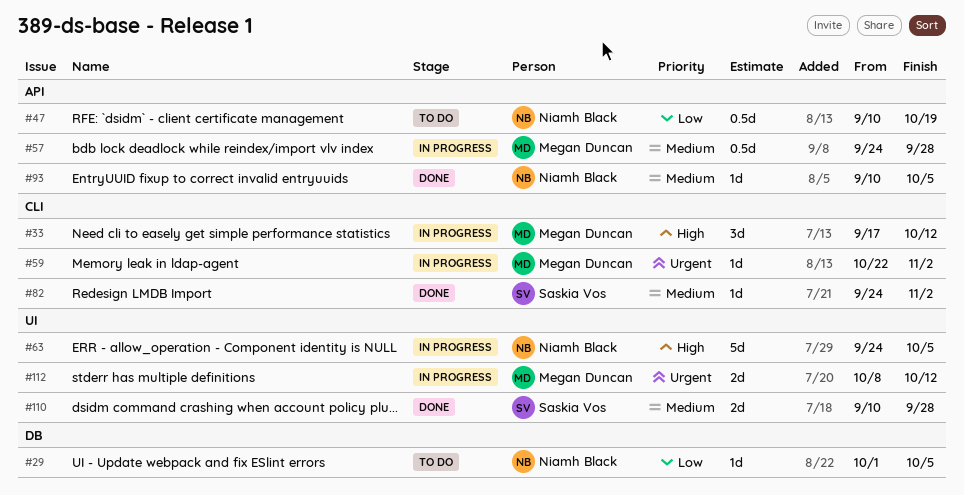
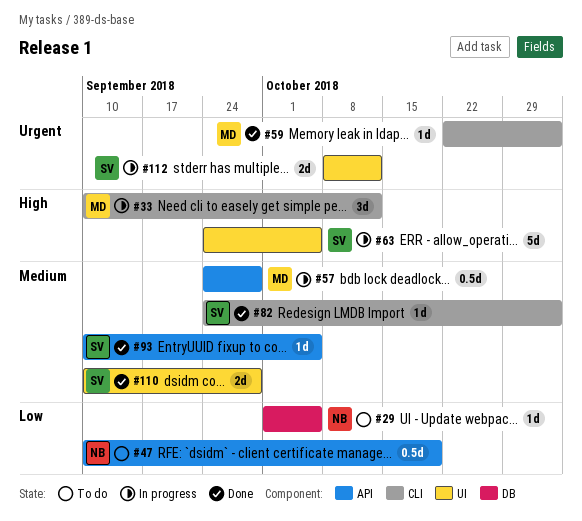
#33, start: Sep 17 -> Sep 10
#59, status: In progress -> Done
#63, owner: Niamh Black -> Saskia Vos
#93, owner: Niamh Black -> Saskia Vos
#112, owner: Megan Duncan -> Saskia Vos

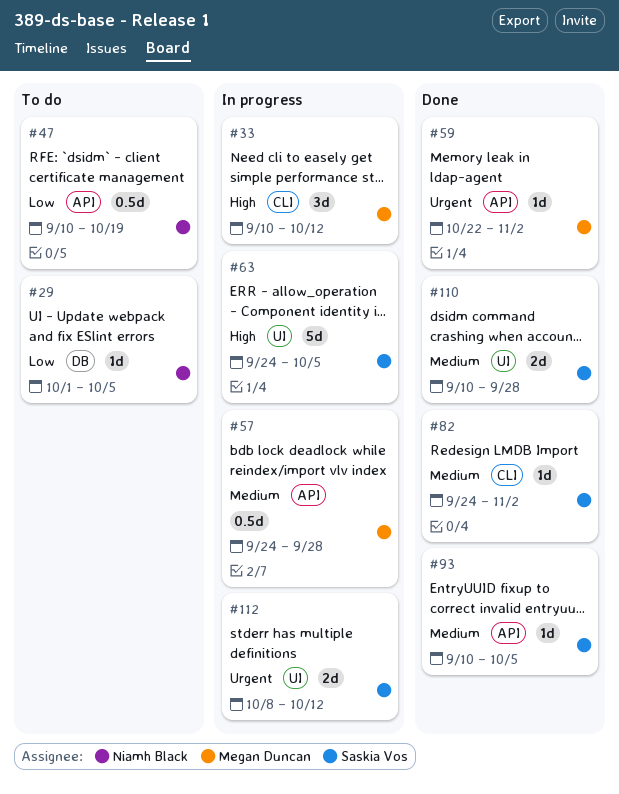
#59, label: CLI -> API

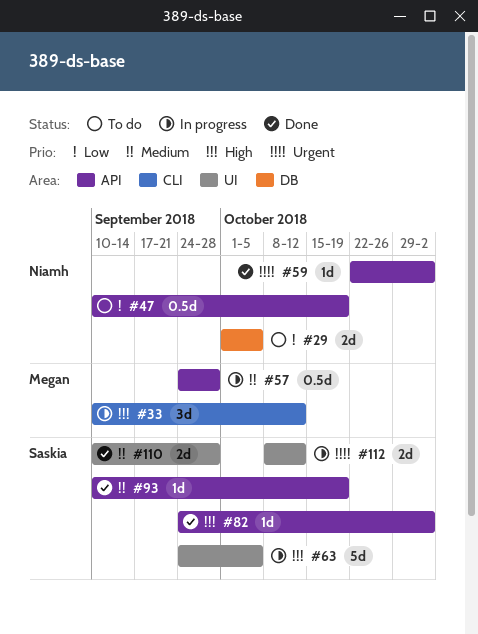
#29, estimate: 1d -> 2d
#59, owner: Megan Duncan -> Niamh Black
#82, priority: Medium -> High
#82, label: CLI -> API
#93, due: Oct 5 -> Oct 19

